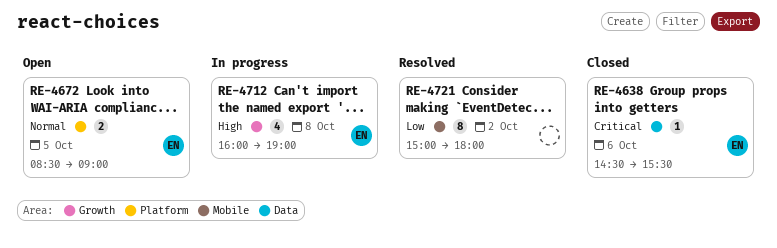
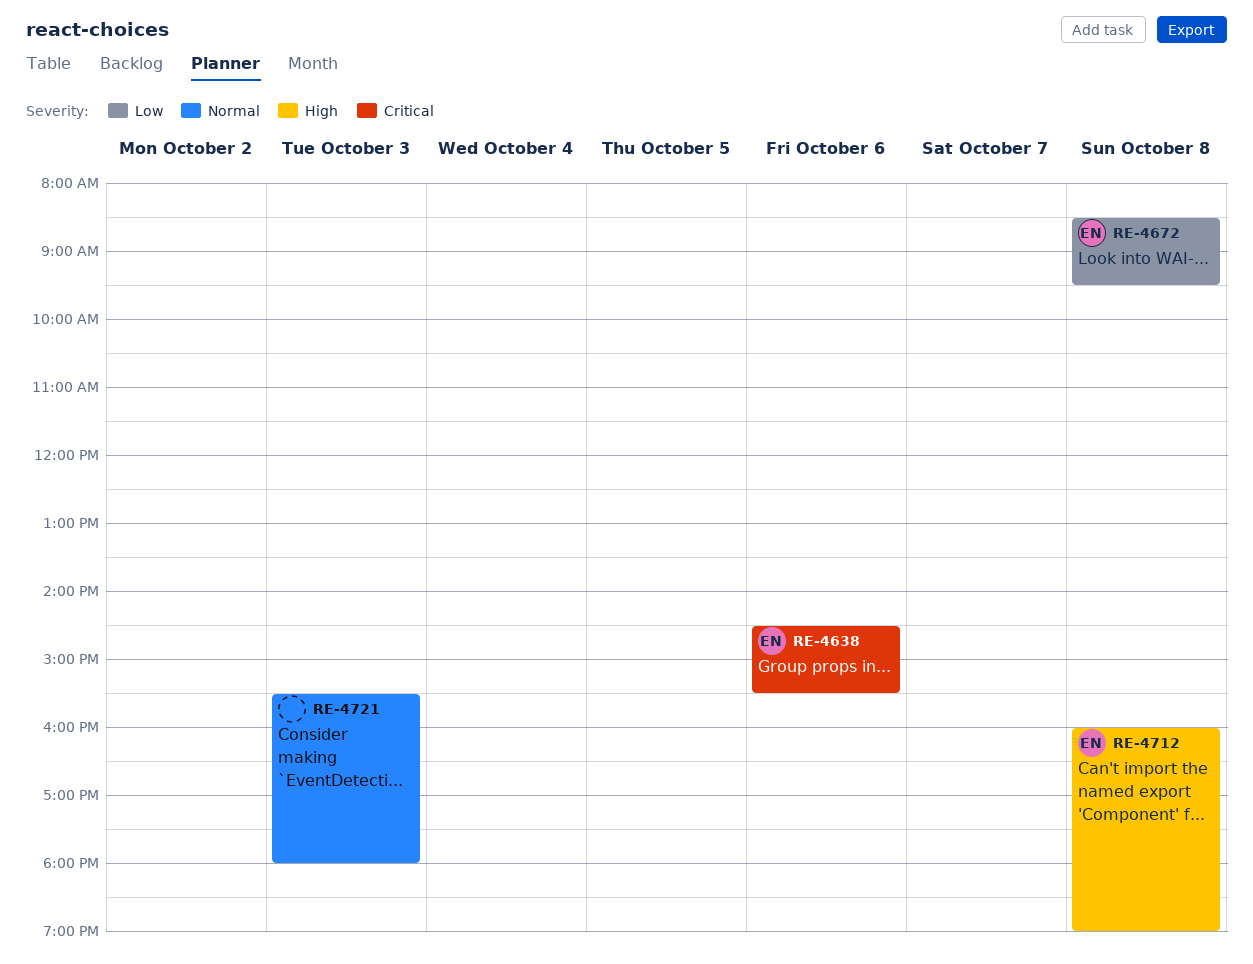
RE-4672, priority: Normal -> Low
RE-4672, day: Oct 5 -> Oct 8
RE-4672, ends: 09:00 -> 09:30
RE-4721, priority: Low -> Normal
RE-4721, day: Oct 2 -> Oct 3
RE-4721, begins: 15:00 -> 15:30

